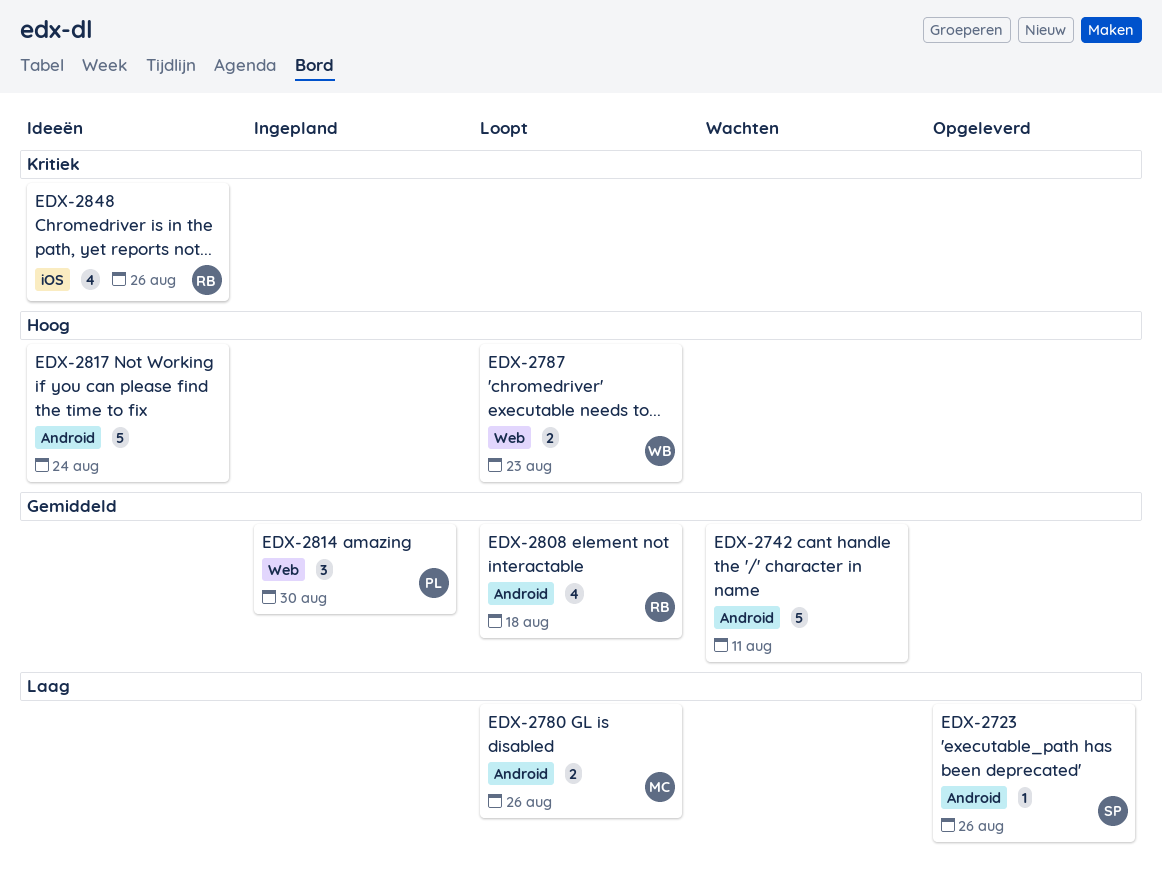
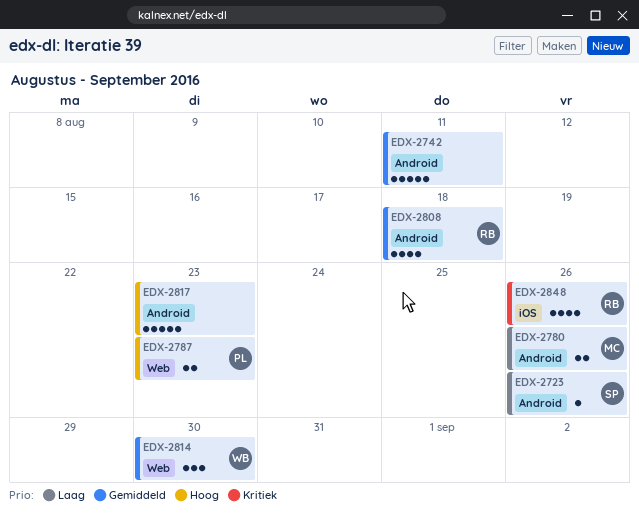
EDX-2787, owner: WB -> PL
EDX-2814, owner: PL -> WB
EDX-2817, due: Aug 24 -> Aug 23

